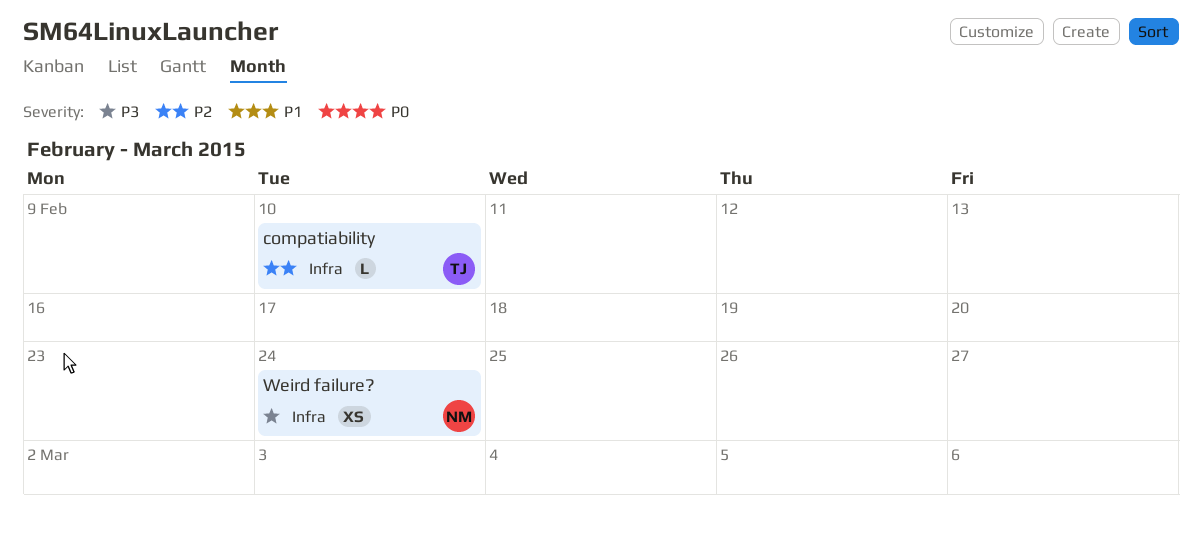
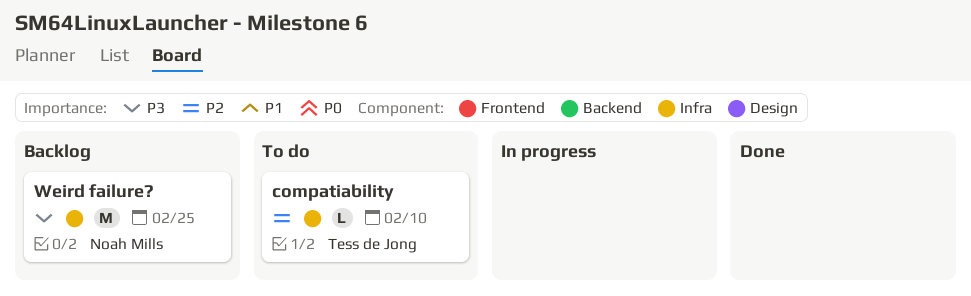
Weird failure?, estimate: XS -> M
Weird failure?, due: Feb 24 -> Feb 25

